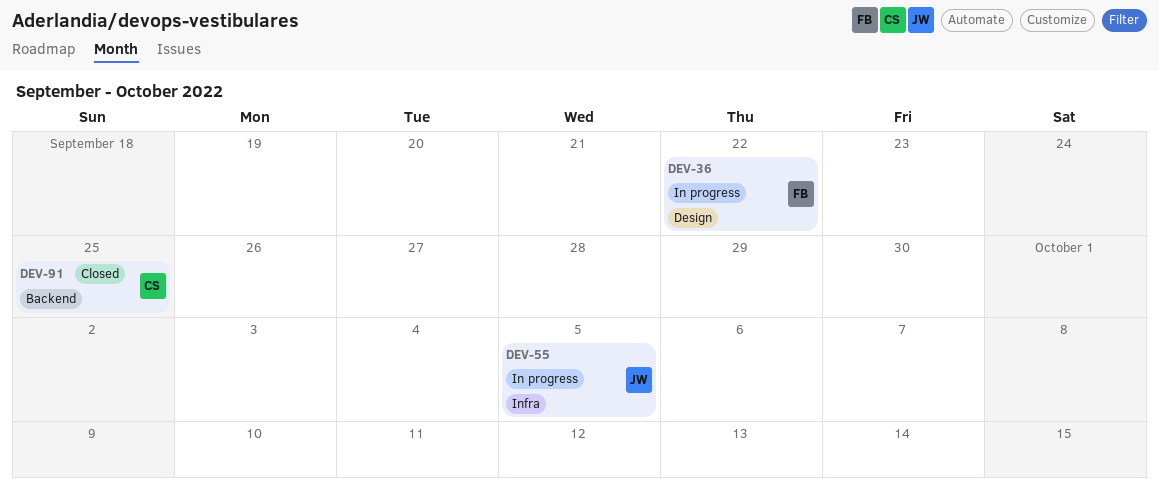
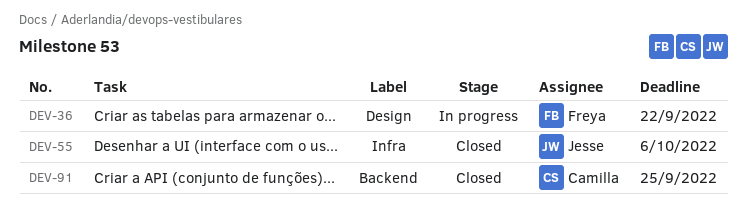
DEV-55, status: In progress -> Closed
DEV-55, due: Oct 5 -> Oct 6

